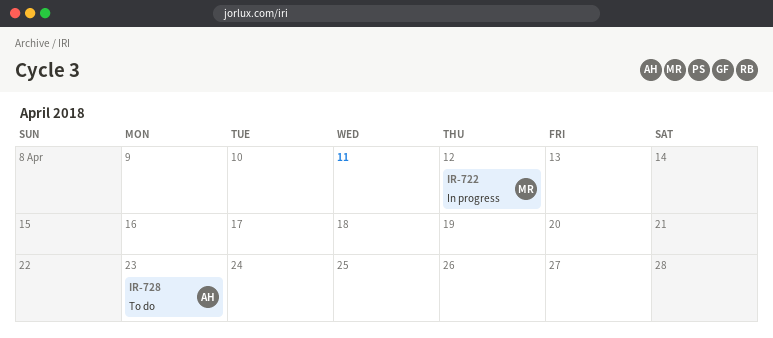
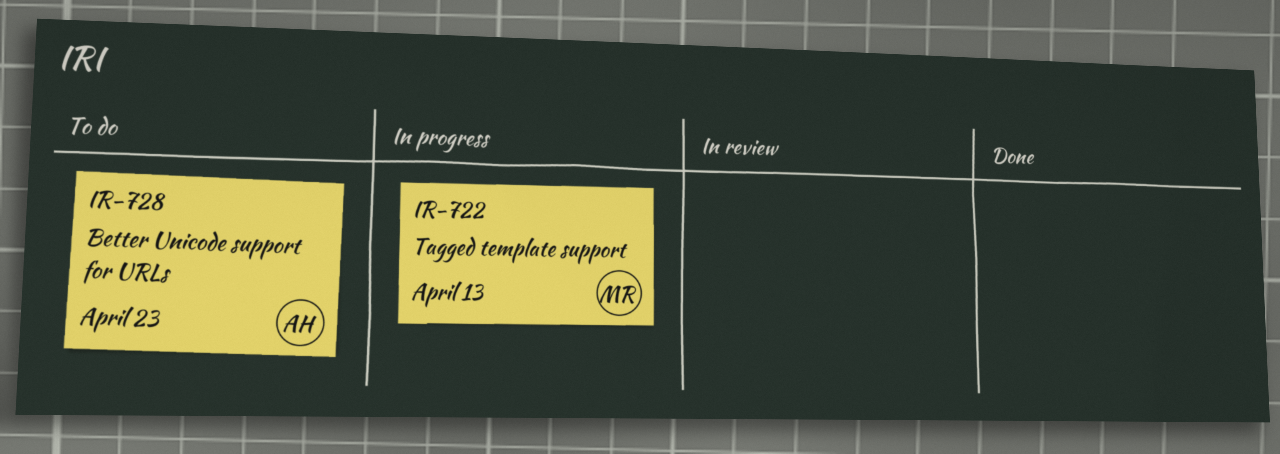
IR-722, due: Apr 12 -> Apr 13

